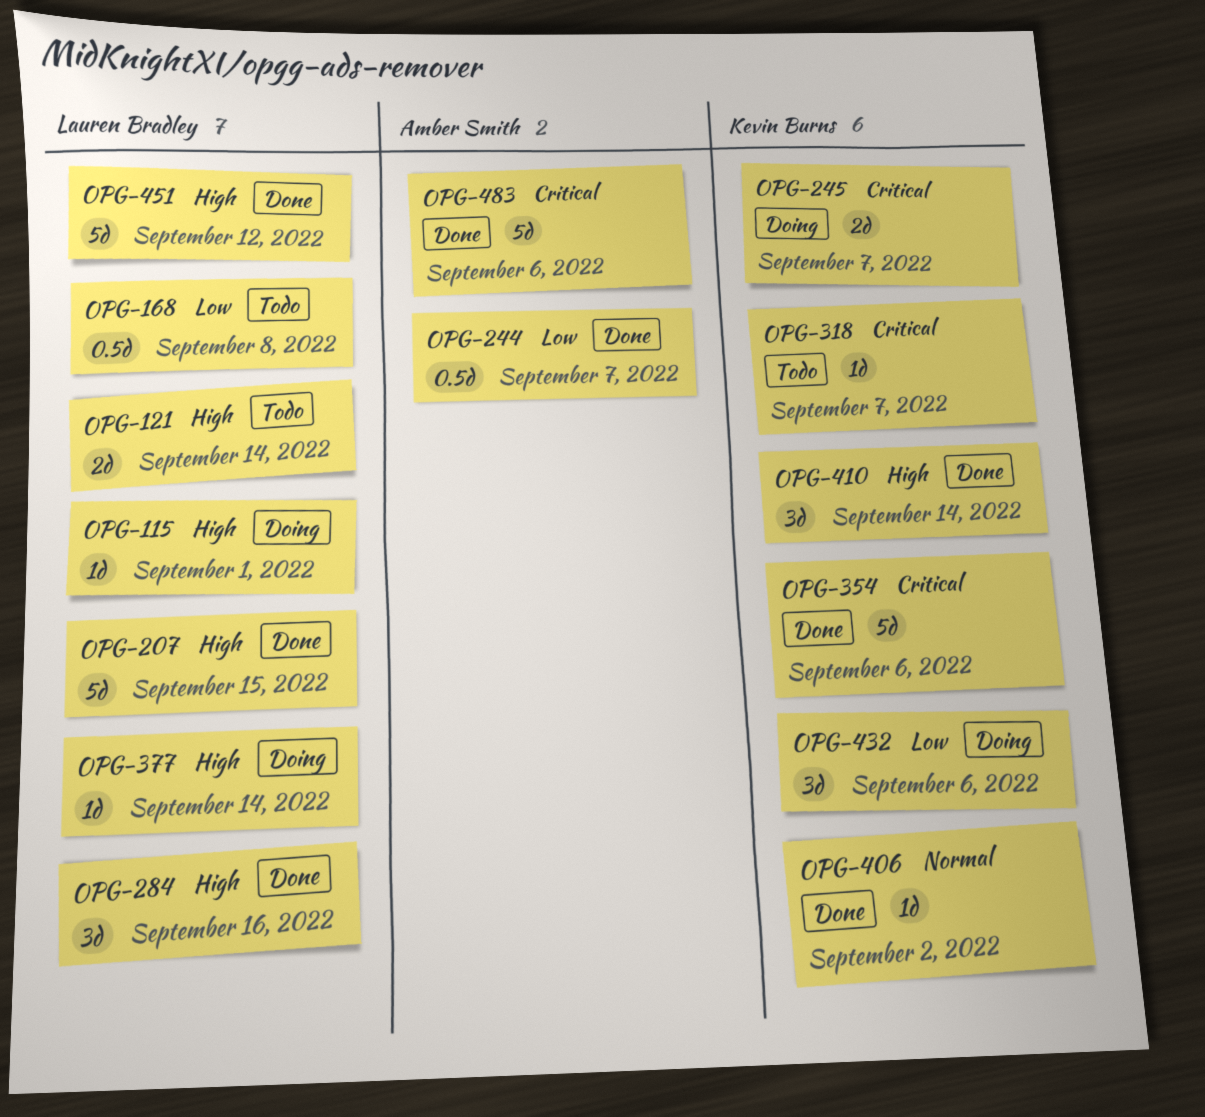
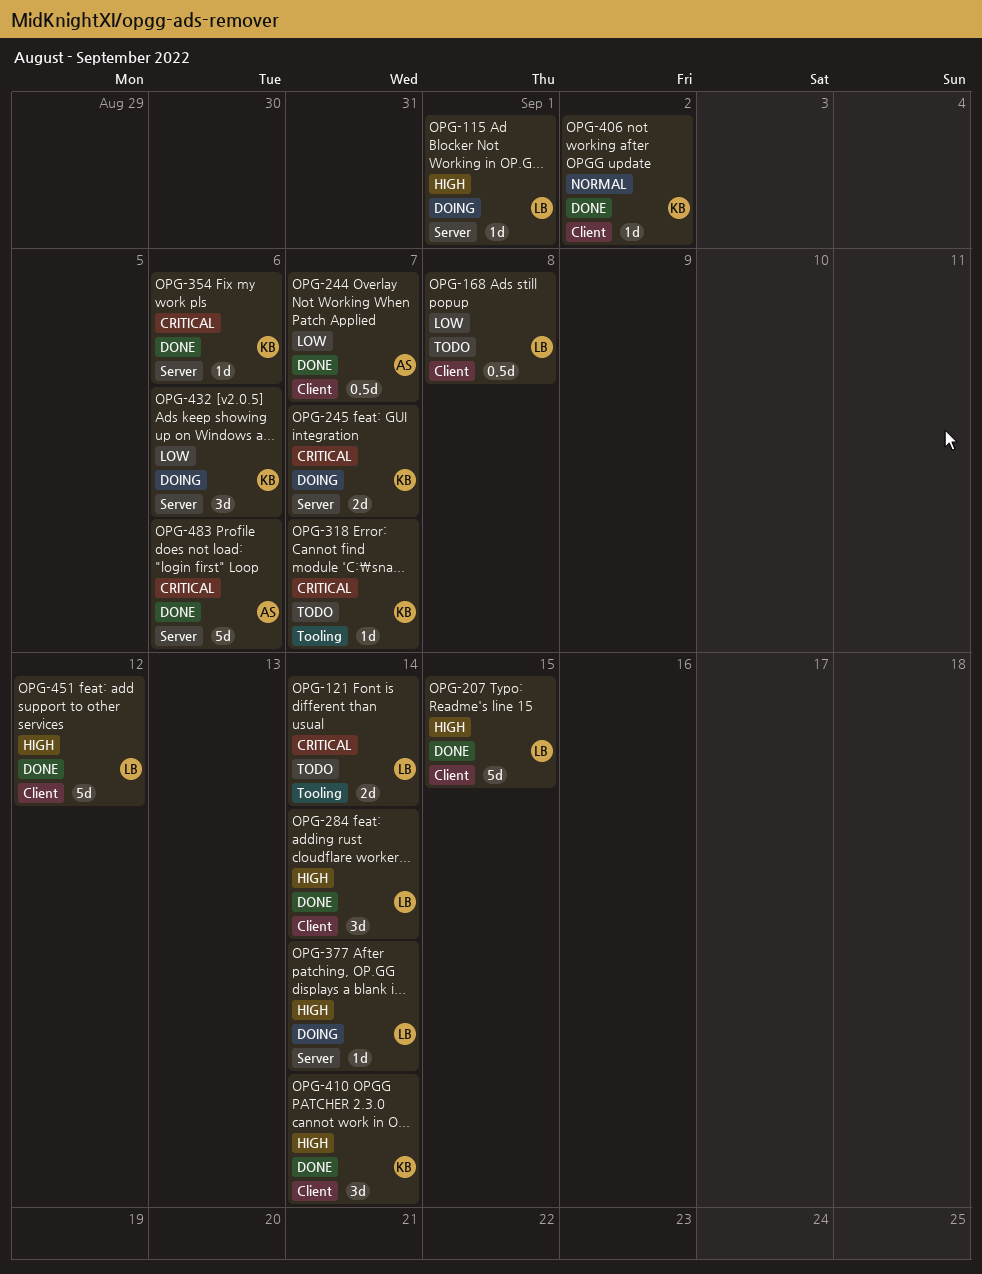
OPG-121, priority: High -> Critical
OPG-284, due: Sep 16 -> Sep 14
OPG-354, estimate: 5d -> 1d

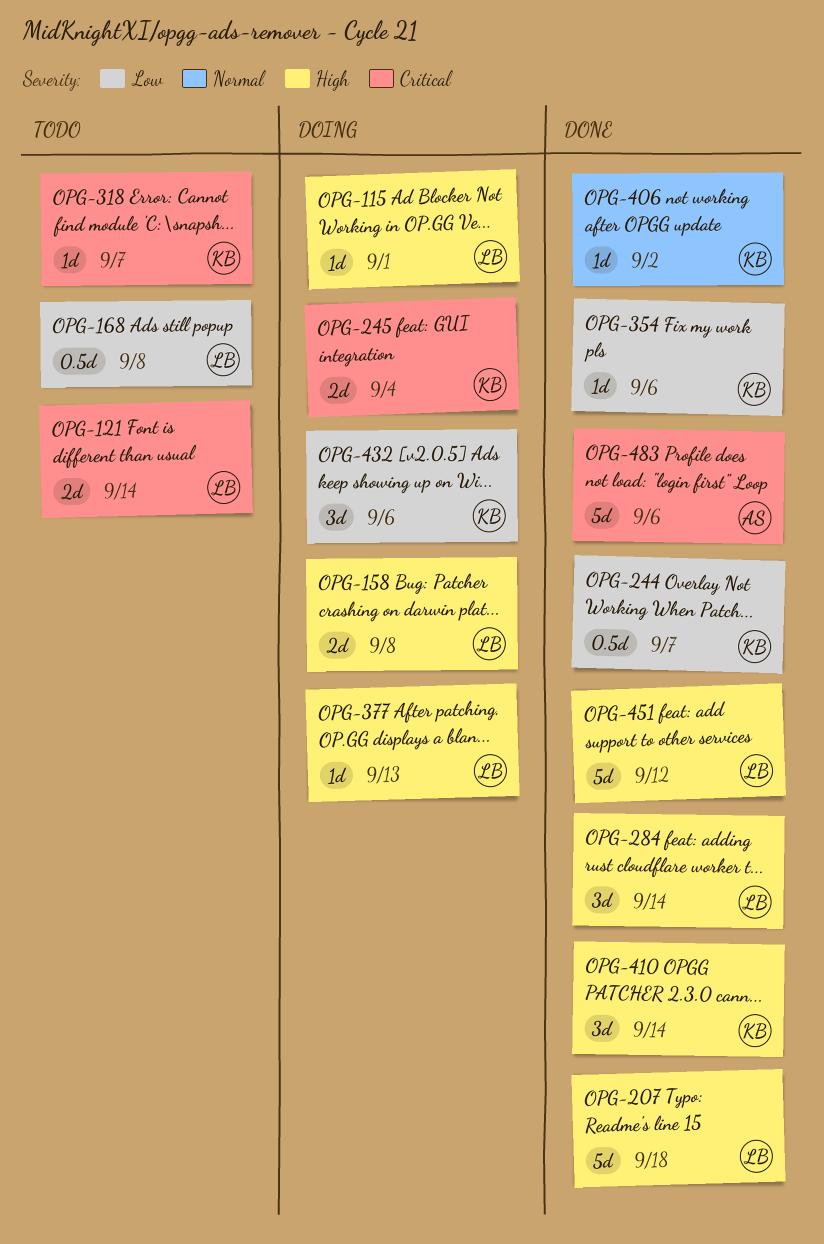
OPG-158: none -> present
OPG-207, due: Sep 15 -> Sep 18
OPG-244, owner: AS -> KB
OPG-245, due: Sep 7 -> Sep 4
OPG-354, priority: Critical -> Low
OPG-377, due: Sep 14 -> Sep 13

